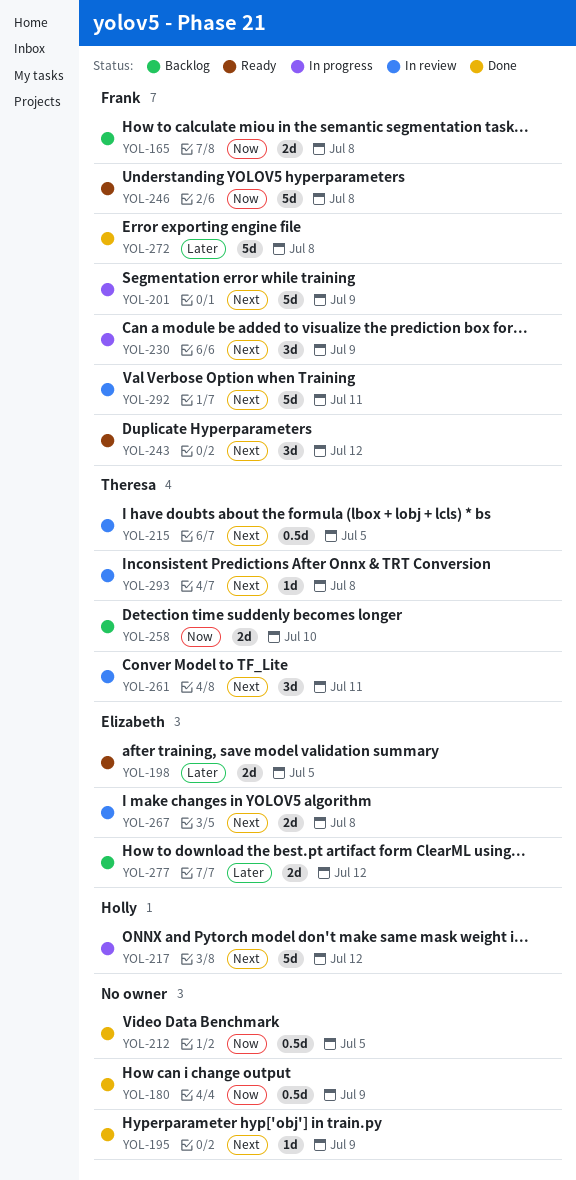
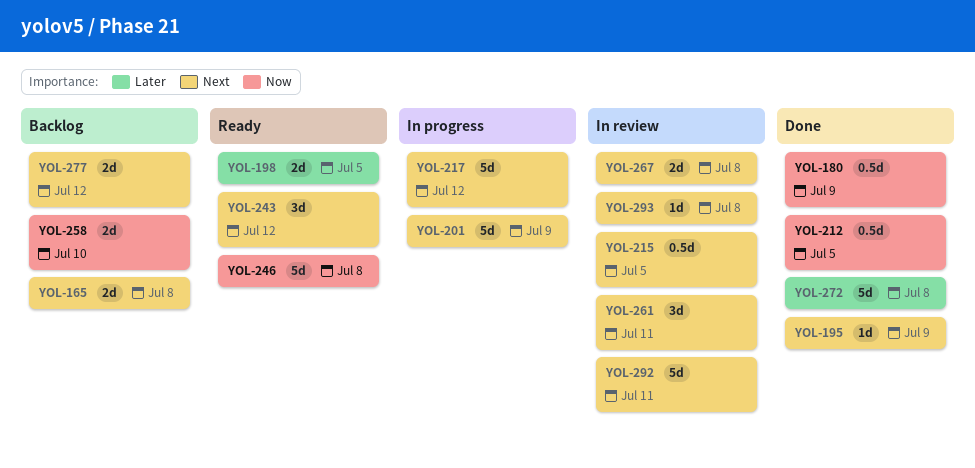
YOL-165, priority: Now -> Next
YOL-230: present -> none
YOL-277, priority: Later -> Next

